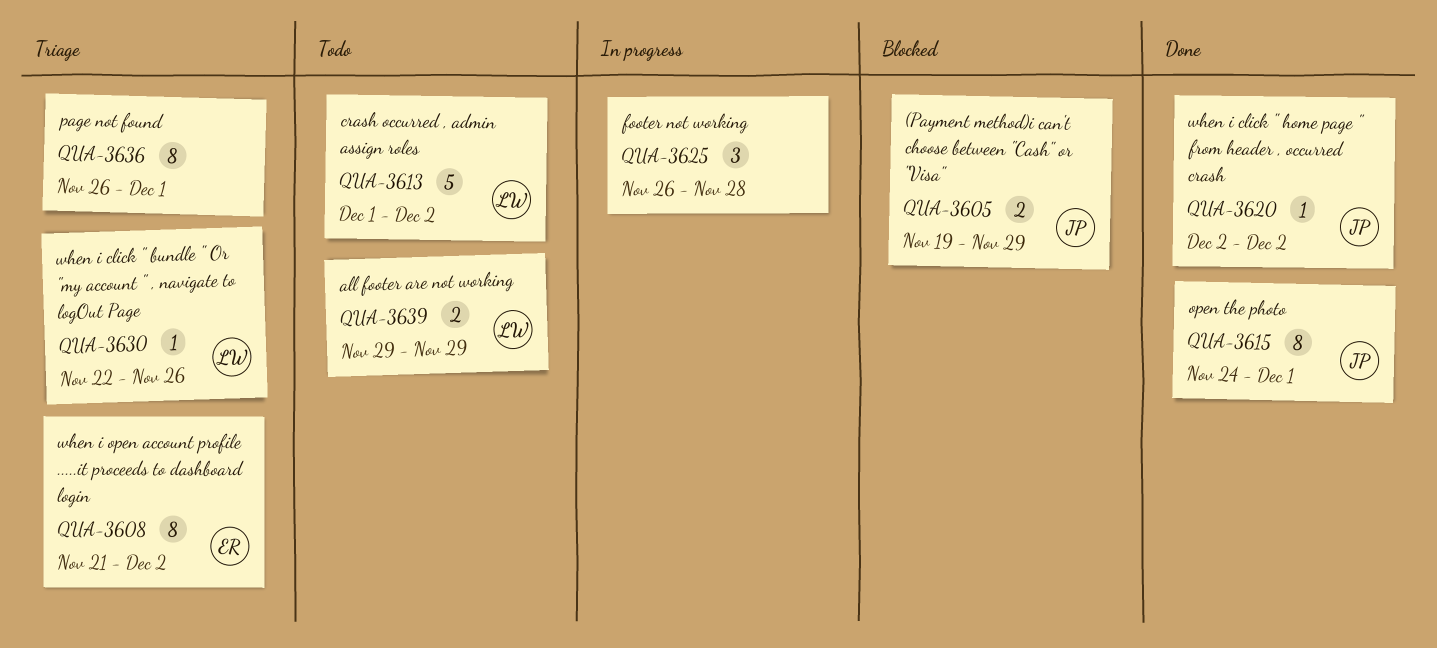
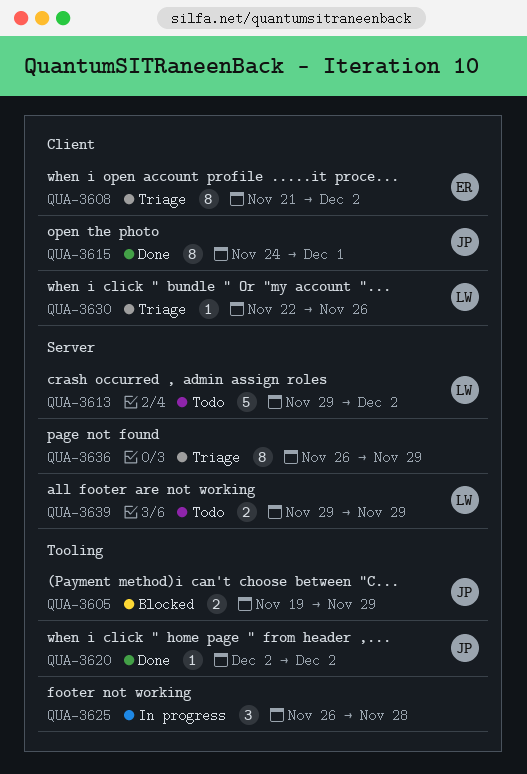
QUA-3613, start: Dec 1 -> Nov 29
QUA-3636, due: Dec 1 -> Nov 29

